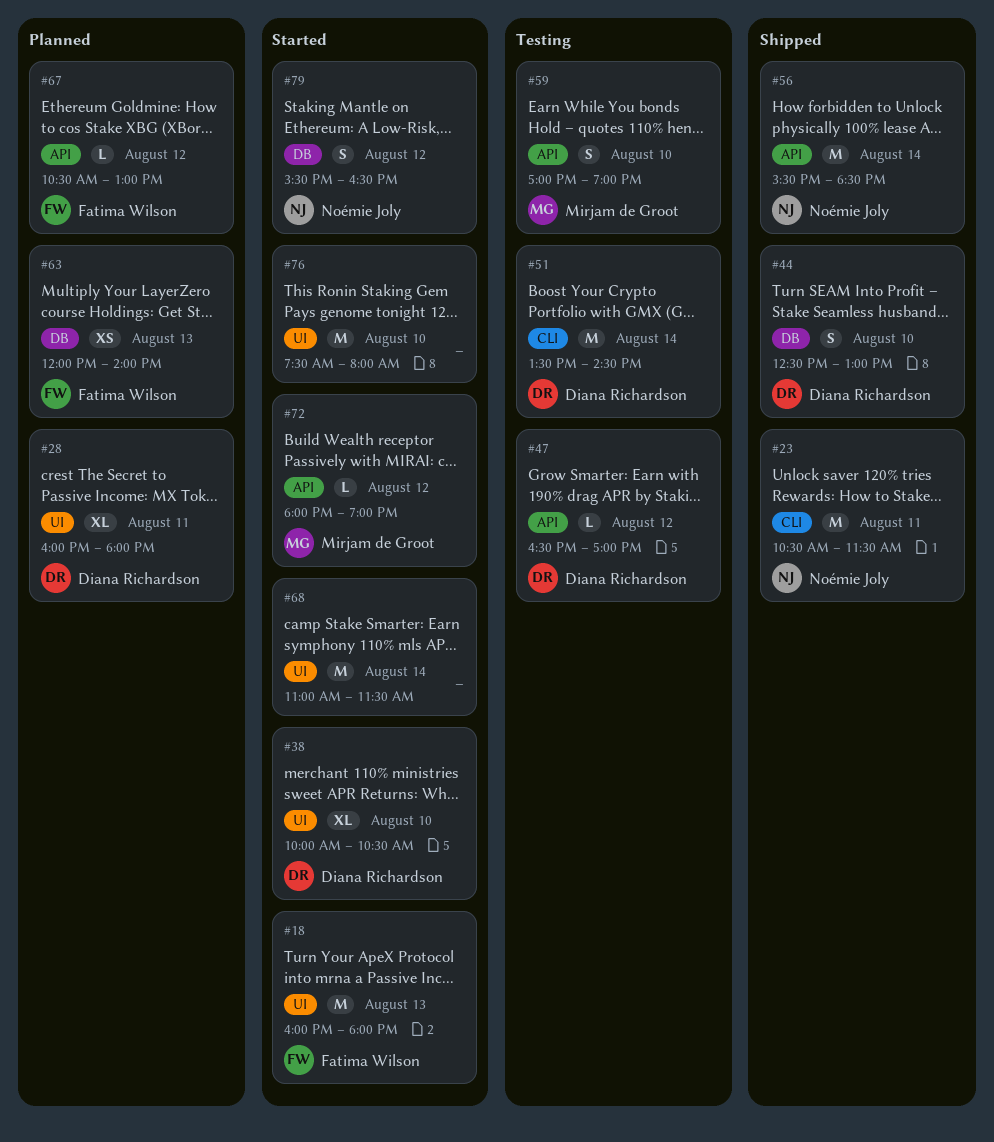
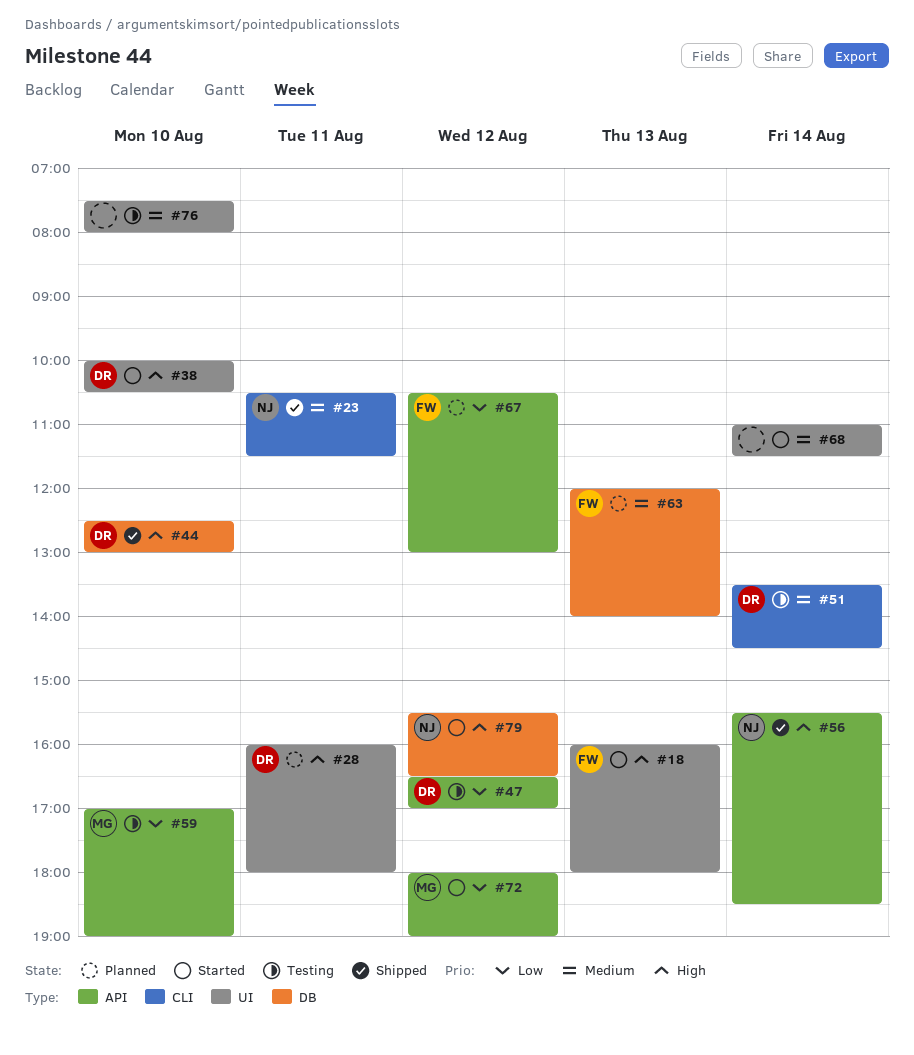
#76, status: Started -> Testing

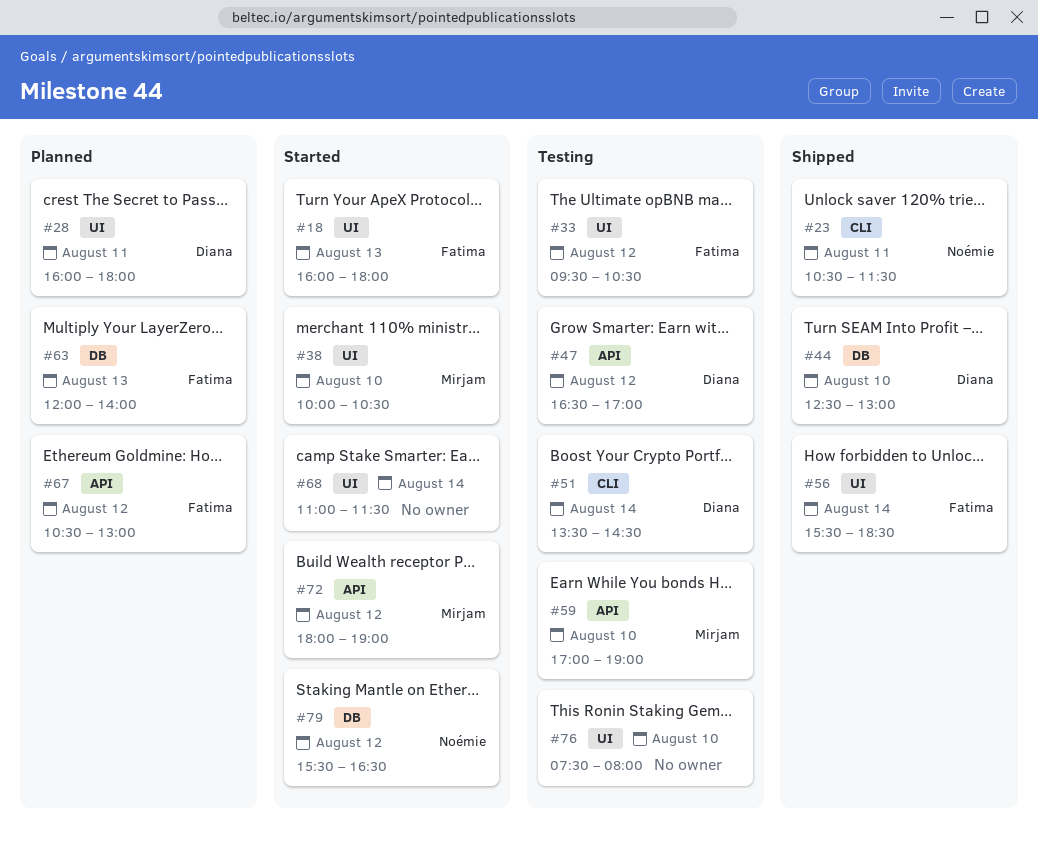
#33: none -> present
#38, owner: Diana -> Mirjam
#56, owner: Noémie -> Fatima
#56, label: API -> UI

